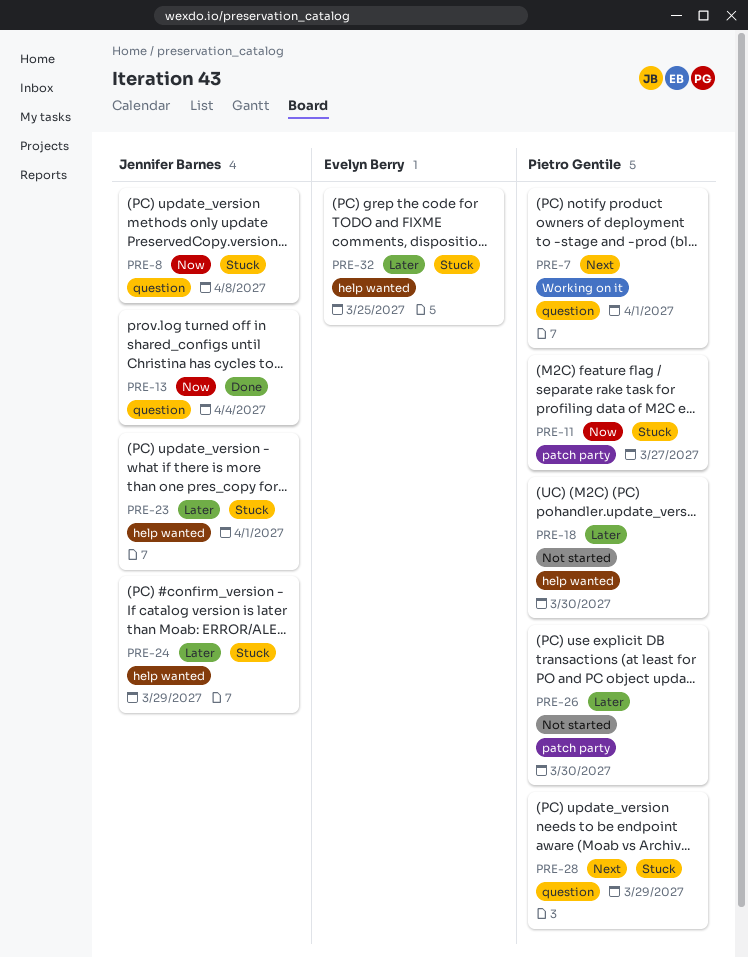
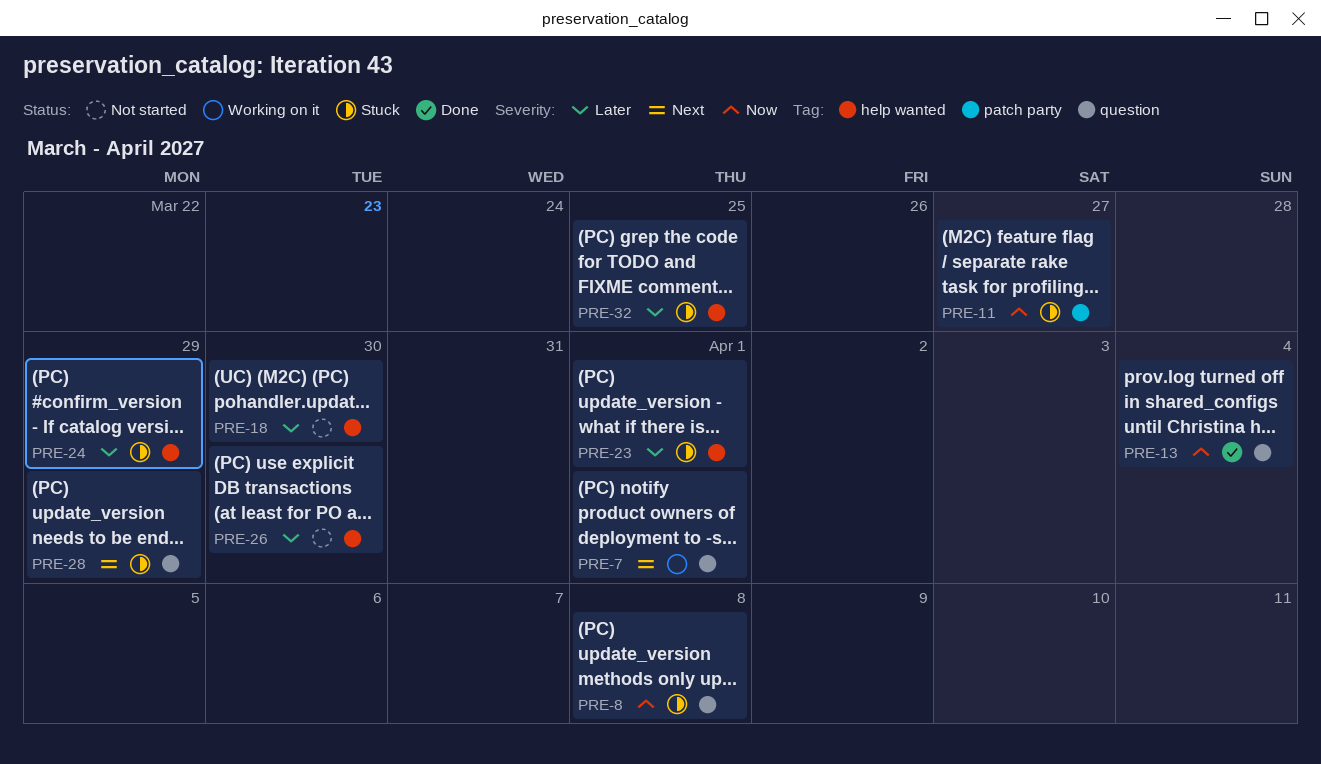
PRE-26, label: patch party -> help wanted

